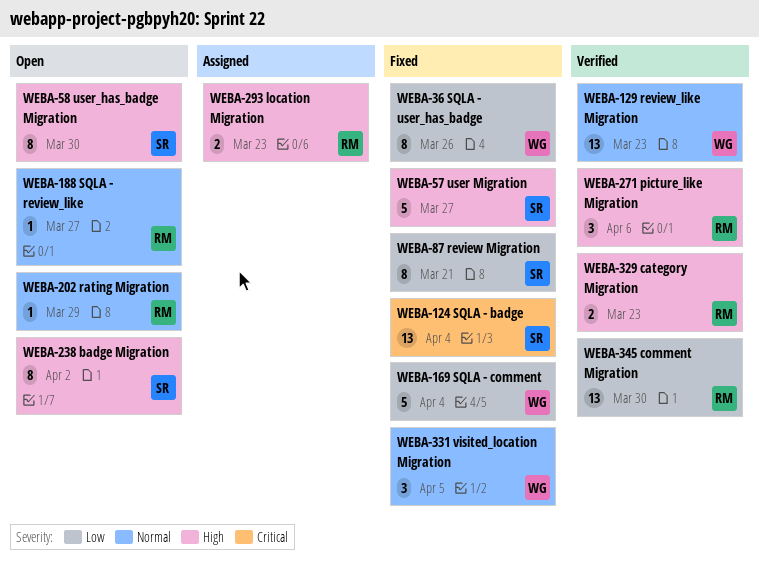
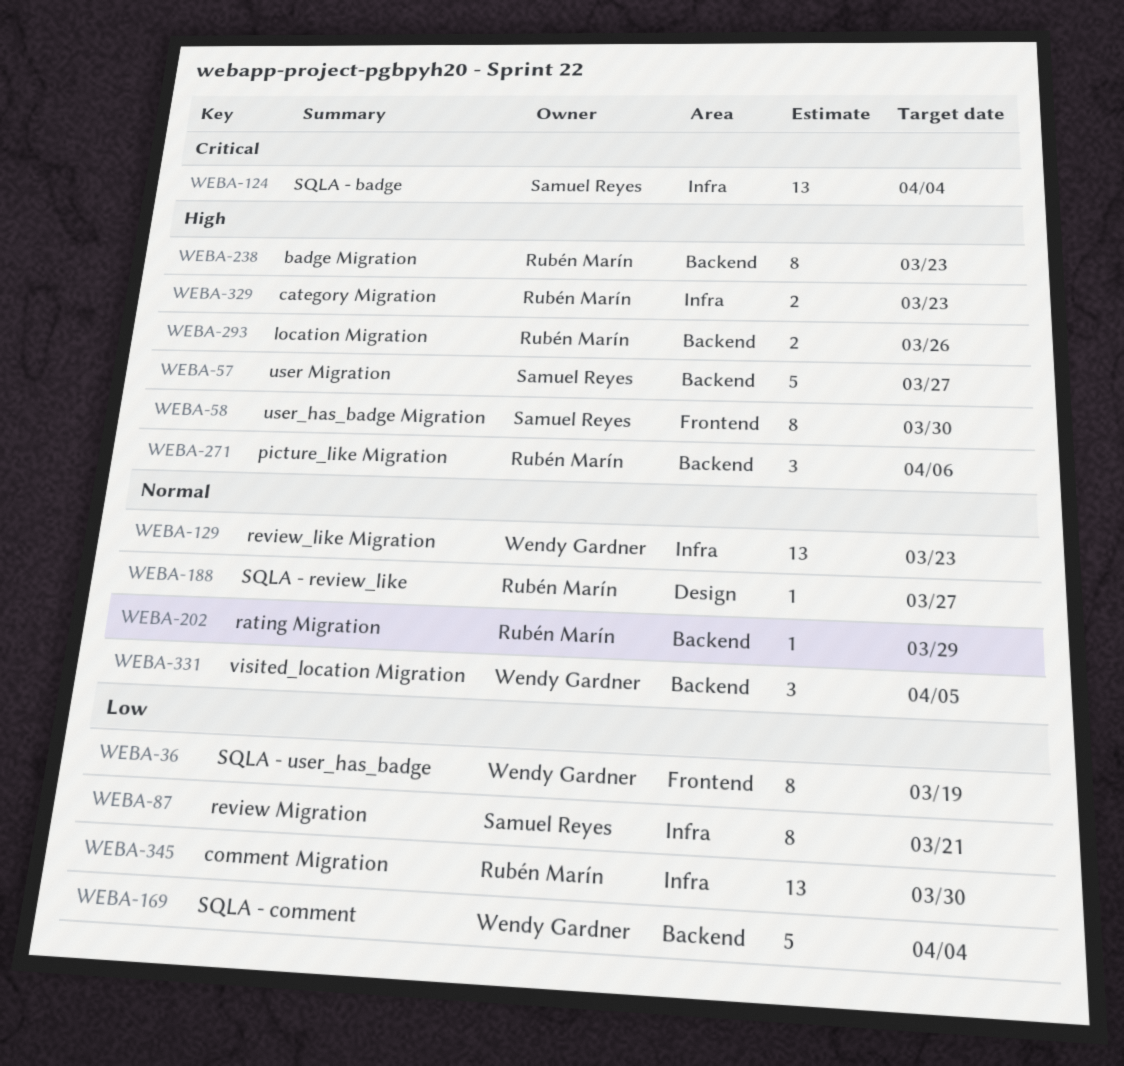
WEBA-36, due: Mar 26 -> Mar 19
WEBA-238, owner: Samuel Reyes -> Rubén Marín
WEBA-238, due: Apr 2 -> Mar 23
WEBA-293, due: Mar 23 -> Mar 26

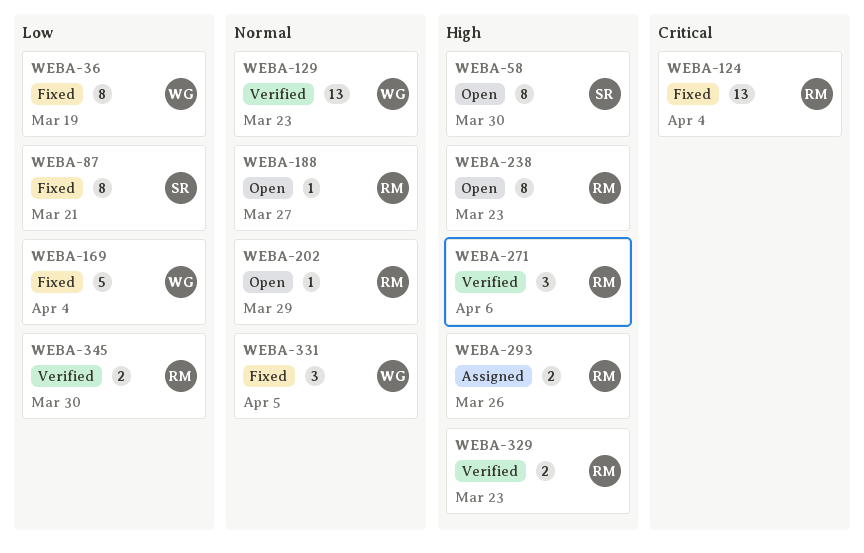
WEBA-57: present -> none
WEBA-124, owner: Samuel Reyes -> Rubén Marín
WEBA-345, estimate: 13 -> 2

